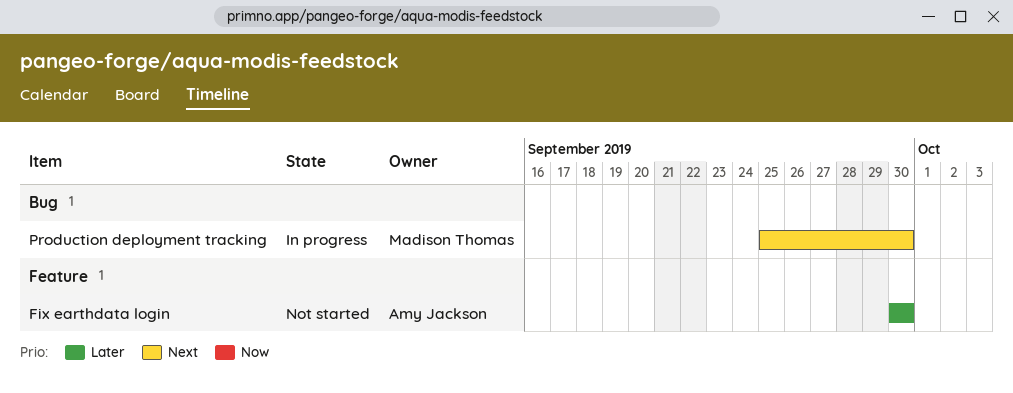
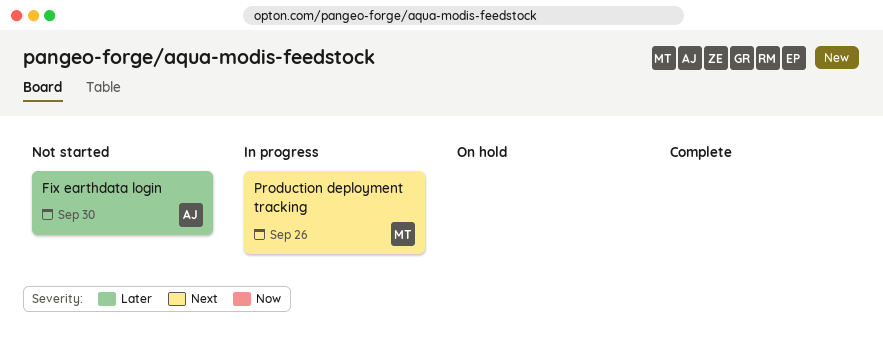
Production deployment tracking, due: Sep 30 -> Sep 26

